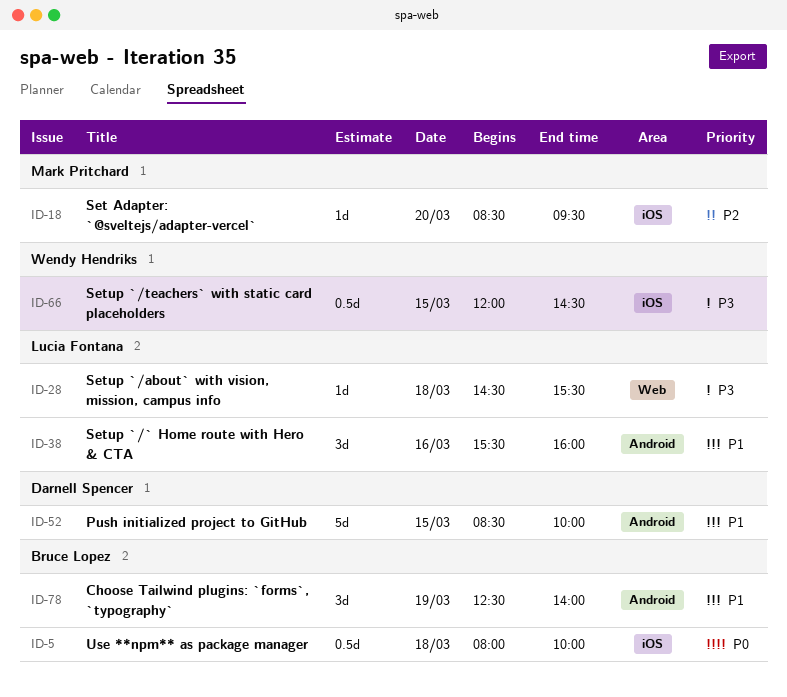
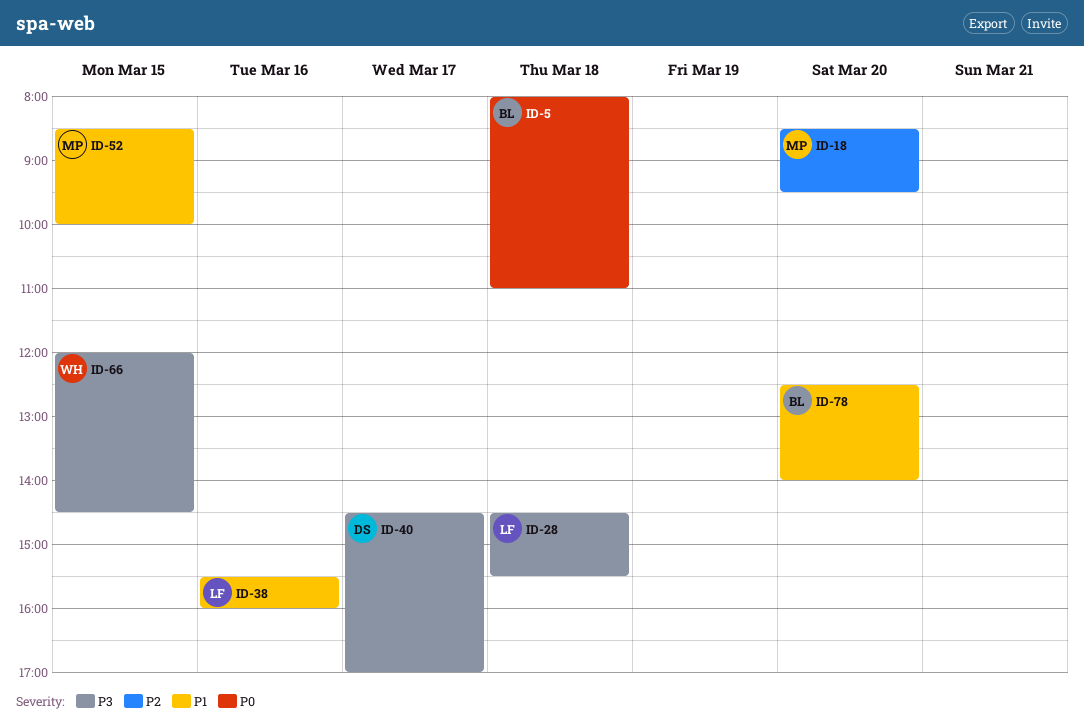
ID-5, ends: 10:00 -> 11:00
ID-40: none -> present
ID-52, owner: Darnell Spencer -> Mark Pritchard
ID-78, day: Mar 19 -> Mar 20

